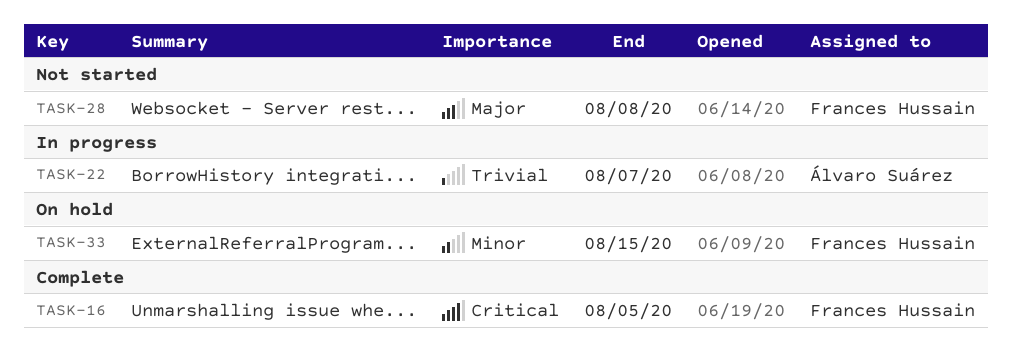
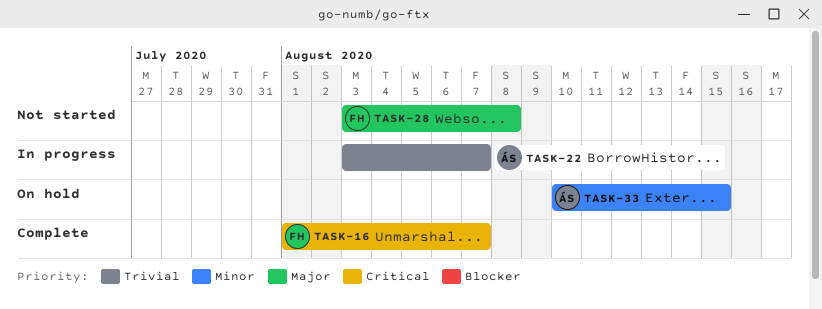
TASK-16, due: Aug 5 -> Aug 7
TASK-33, owner: Frances Hussain -> Álvaro Suárez

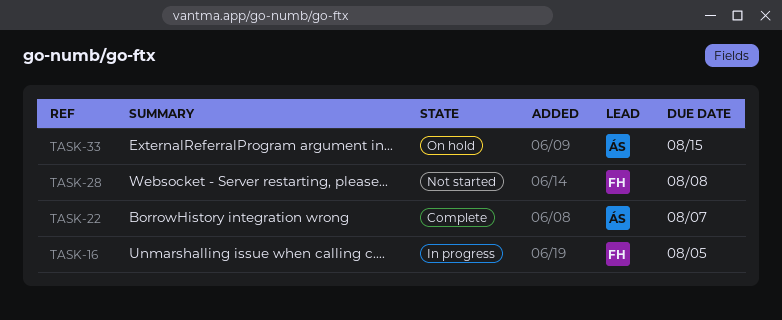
TASK-16, status: Complete -> In progress
TASK-16, due: Aug 7 -> Aug 5
TASK-22, status: In progress -> Complete

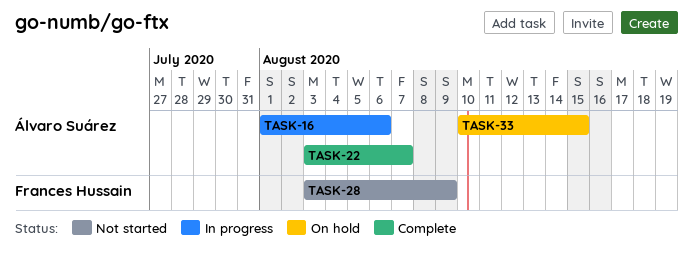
TASK-16, owner: Frances Hussain -> Álvaro Suárez
TASK-16, due: Aug 5 -> Aug 6
TASK-28, due: Aug 8 -> Aug 9

